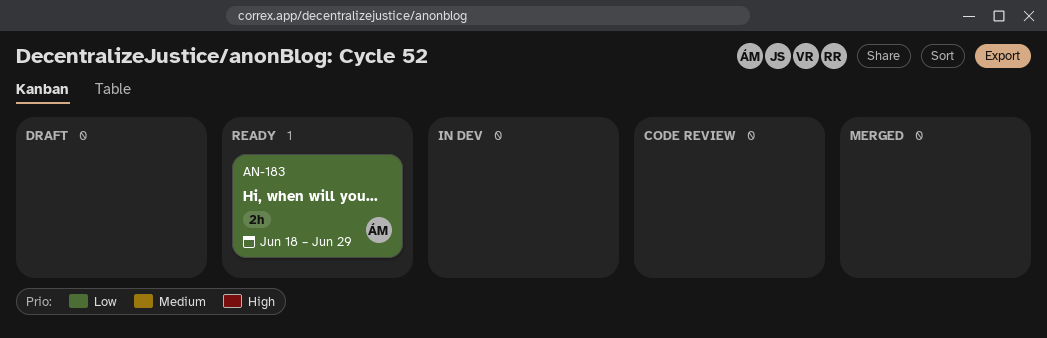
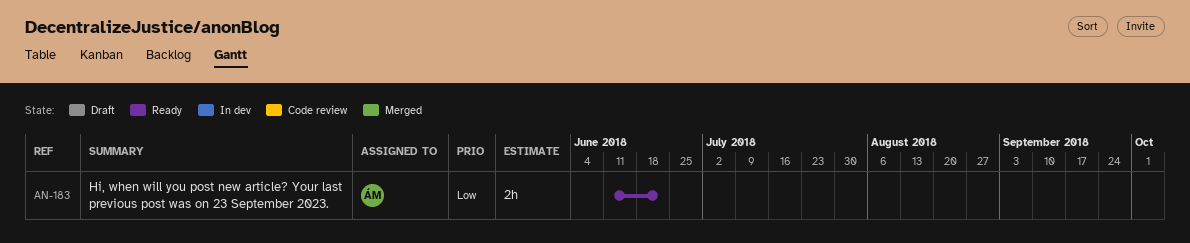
AN-183, start: Jun 18 -> Jun 11
AN-183, due: Jun 29 -> Jun 22

